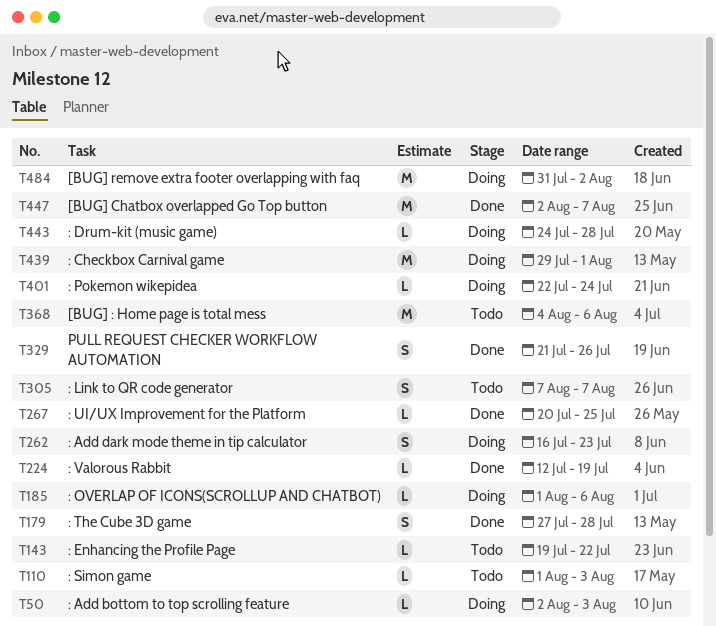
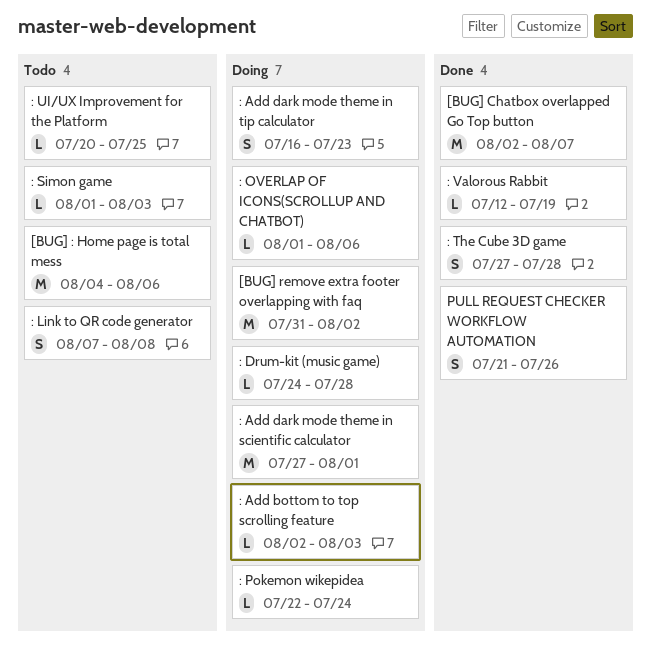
: Add dark mode theme in scientific calculator: none -> present
: Checkbox Carnival game: present -> none
: Enhancing the Profile Page: present -> none
: Link to QR code generator, due: Aug 7 -> Aug 8
: UI/UX Improvement for the Platform, status: Done -> Todo

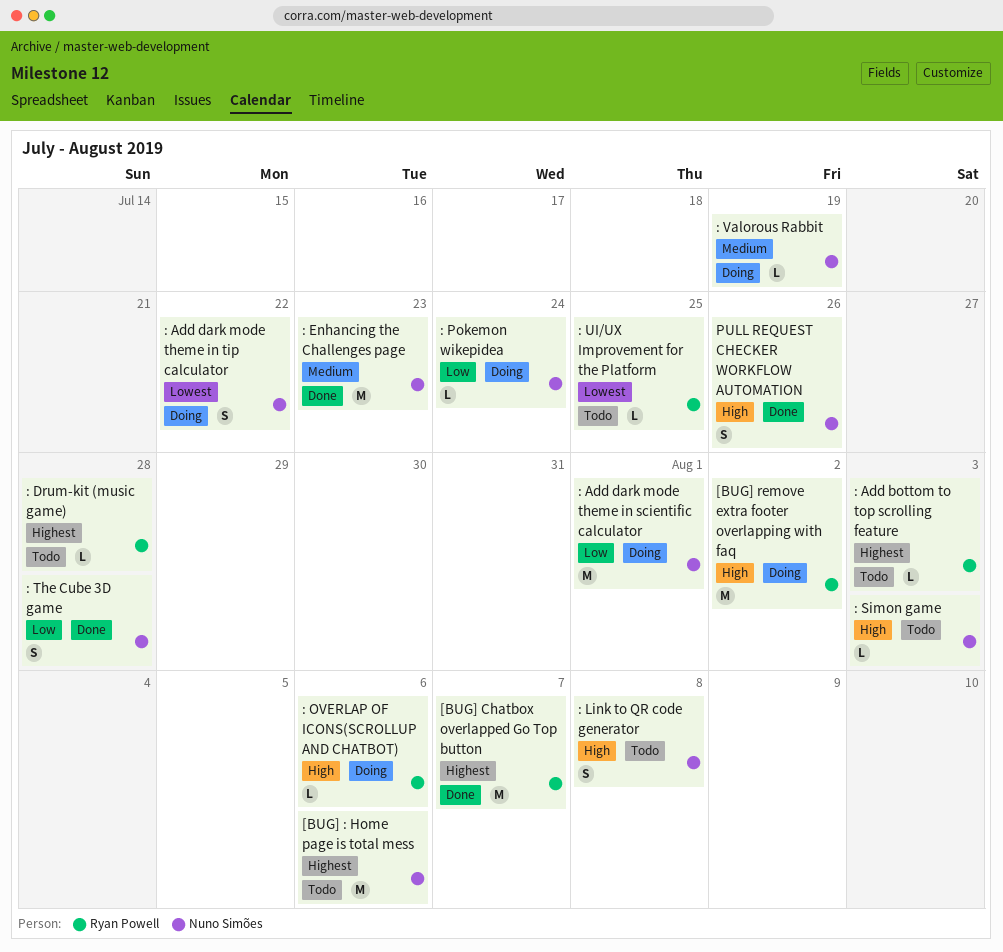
: Add bottom to top scrolling feature, status: Doing -> Todo
: Add dark mode theme in tip calculator, due: Jul 23 -> Jul 22
: Drum-kit (music game), status: Doing -> Todo
: Enhancing the Challenges page: none -> present
: Valorous Rabbit, status: Done -> Doing

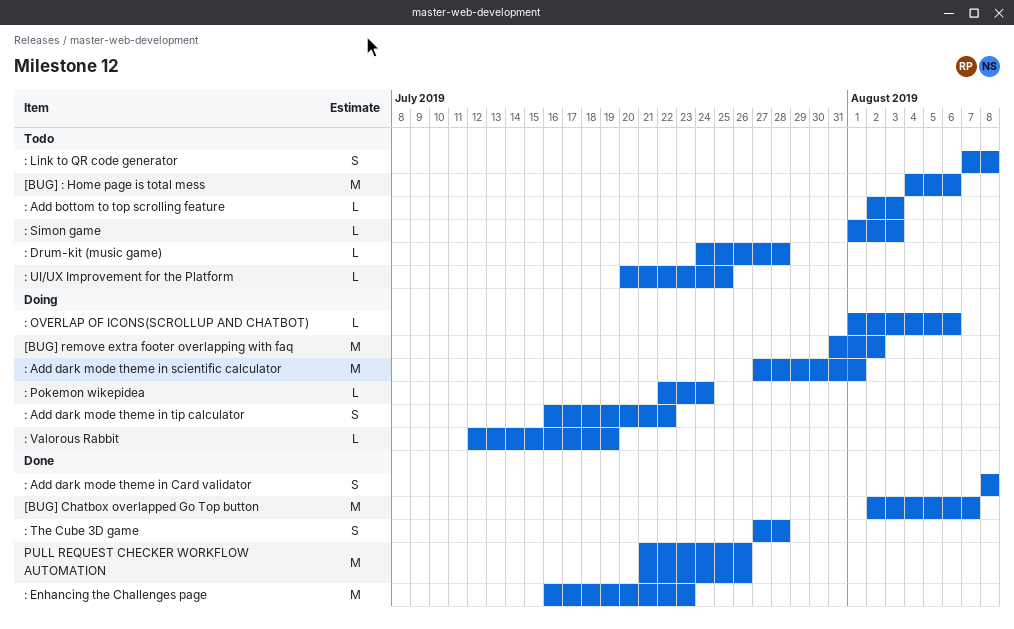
: Add dark mode theme in Card validator: none -> present
PULL REQUEST CHECKER WORKFLOW AUTOMATION, estimate: S -> M

